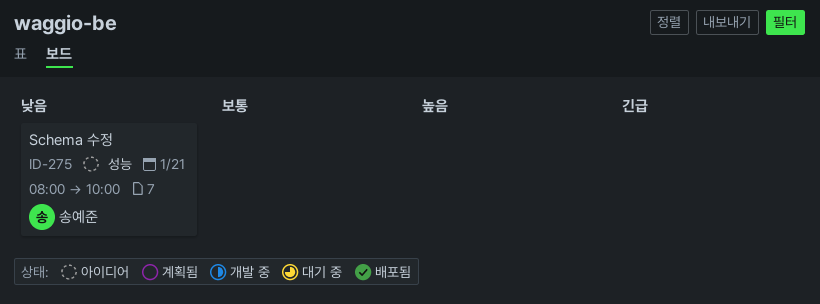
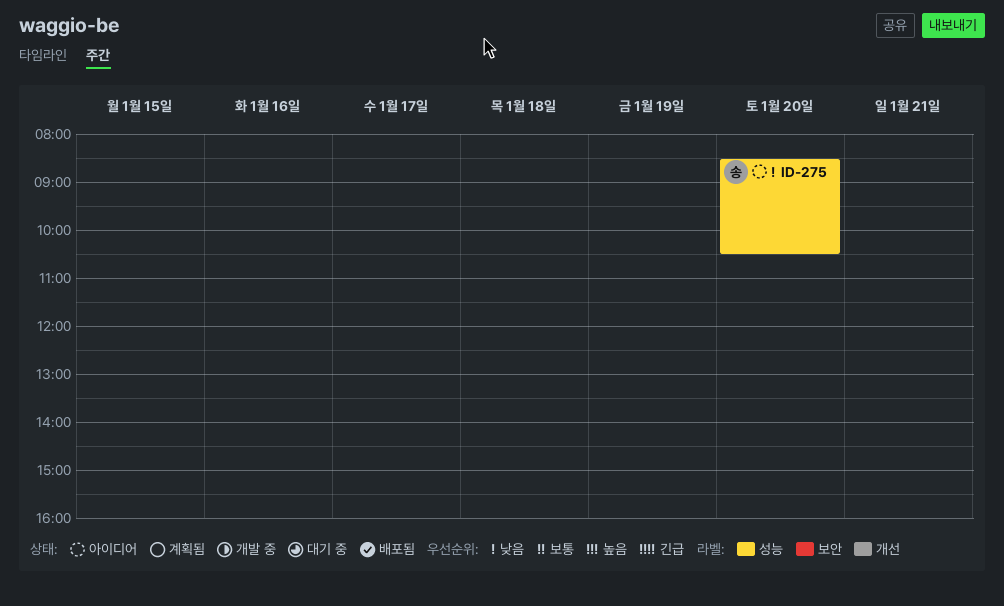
ID-275, day: Jan 21 -> Jan 20
ID-275, begins: 08:00 -> 08:30
ID-275, ends: 10:00 -> 10:30

